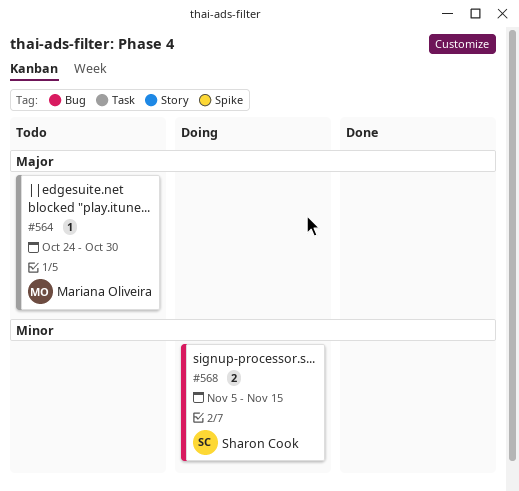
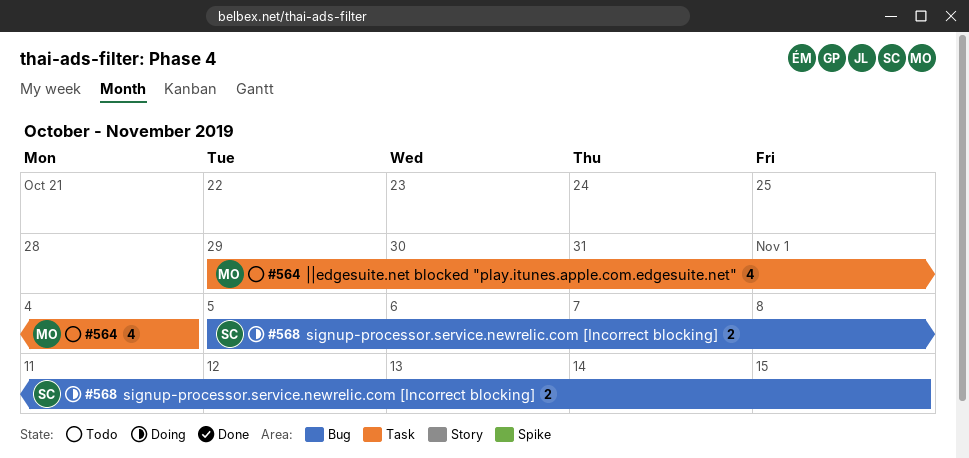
#564, estimate: 1 -> 4
#564, start: Oct 24 -> Oct 29
#564, due: Oct 30 -> Nov 4

